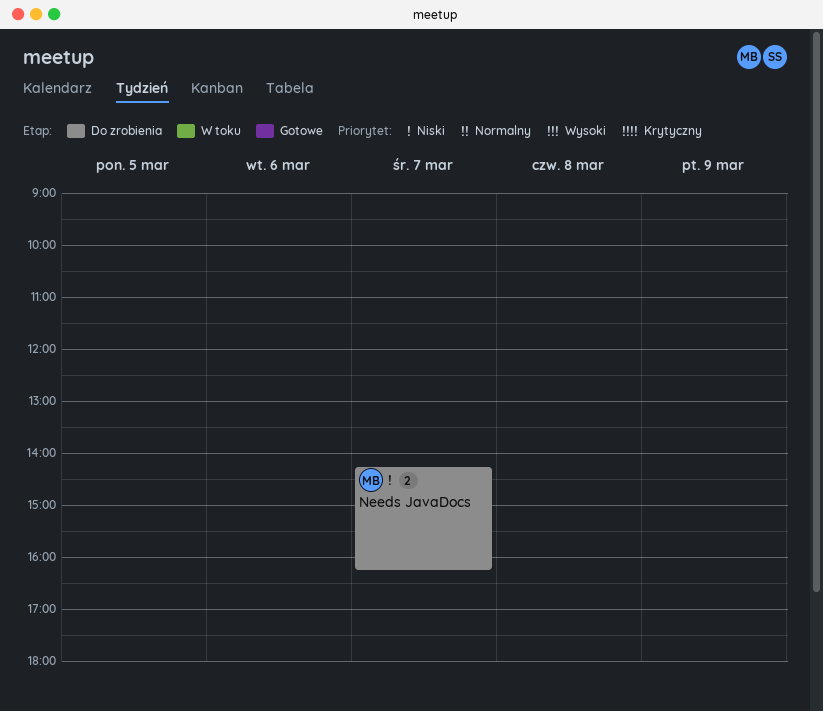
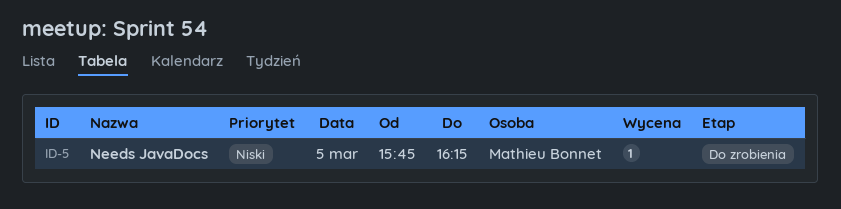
Needs JavaDocs, estimate: 2 -> 1
Needs JavaDocs, day: Mar 7 -> Mar 5
Needs JavaDocs, begins: 14:15 -> 15:45

